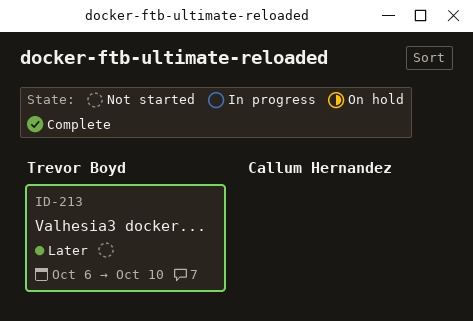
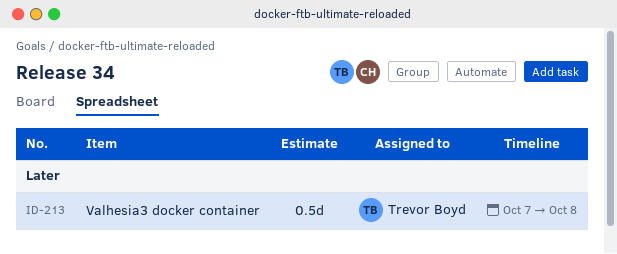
ID-213, start: Oct 6 -> Oct 7
ID-213, due: Oct 10 -> Oct 8

